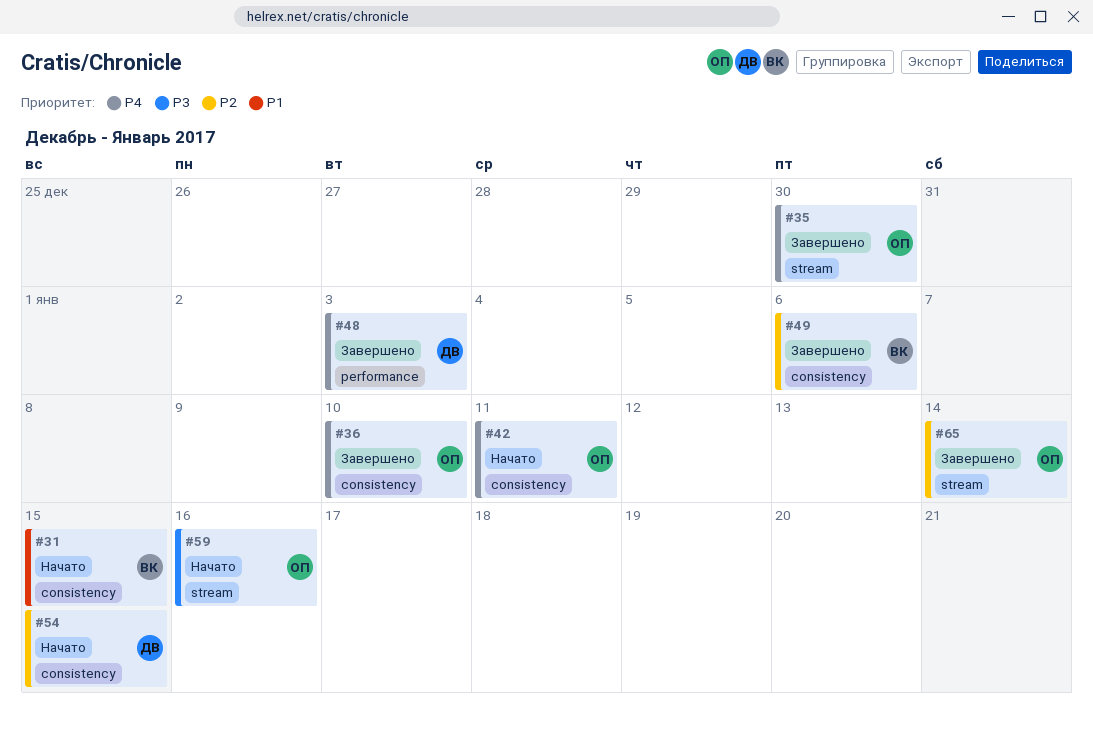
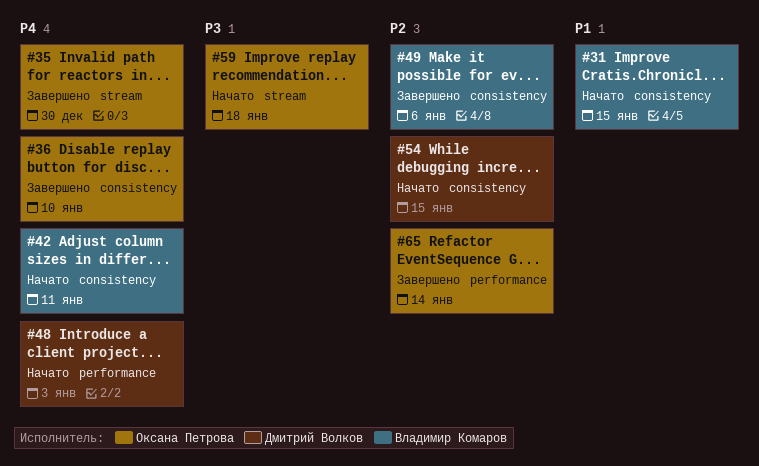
#42, owner: Оксана Петрова -> Владимир Комаров
#48, status: Завершено -> Начато
#59, due: Jan 16 -> Jan 18
#65, label: stream -> performance

